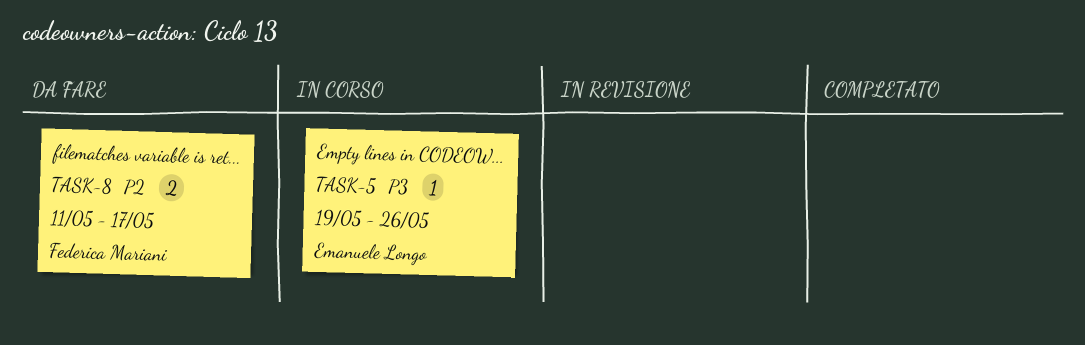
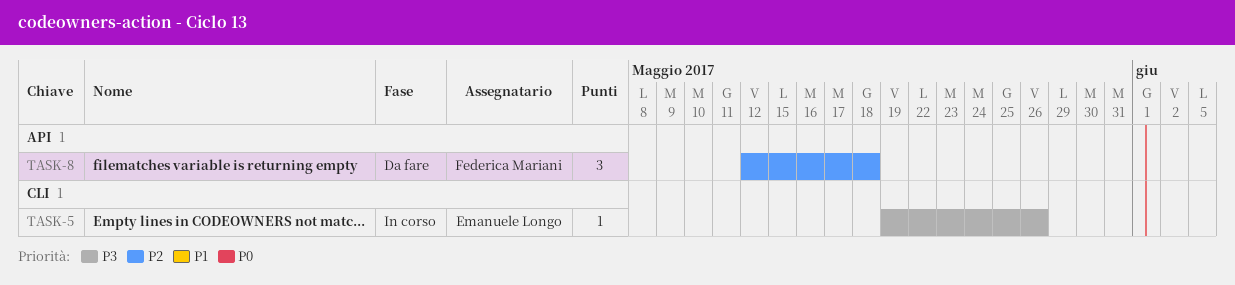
TASK-8, estimate: 2 -> 3
TASK-8, start: May 11 -> May 12
TASK-8, due: May 17 -> May 18

